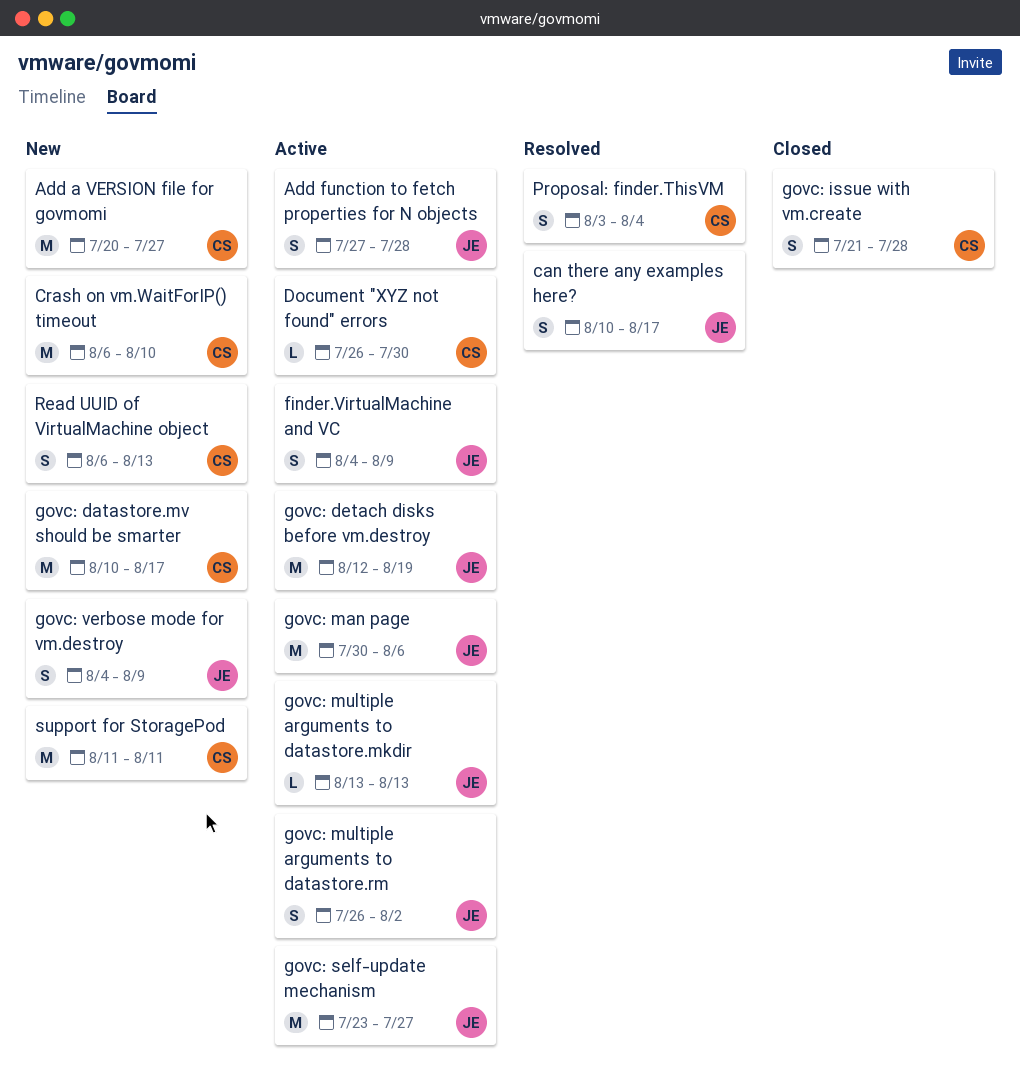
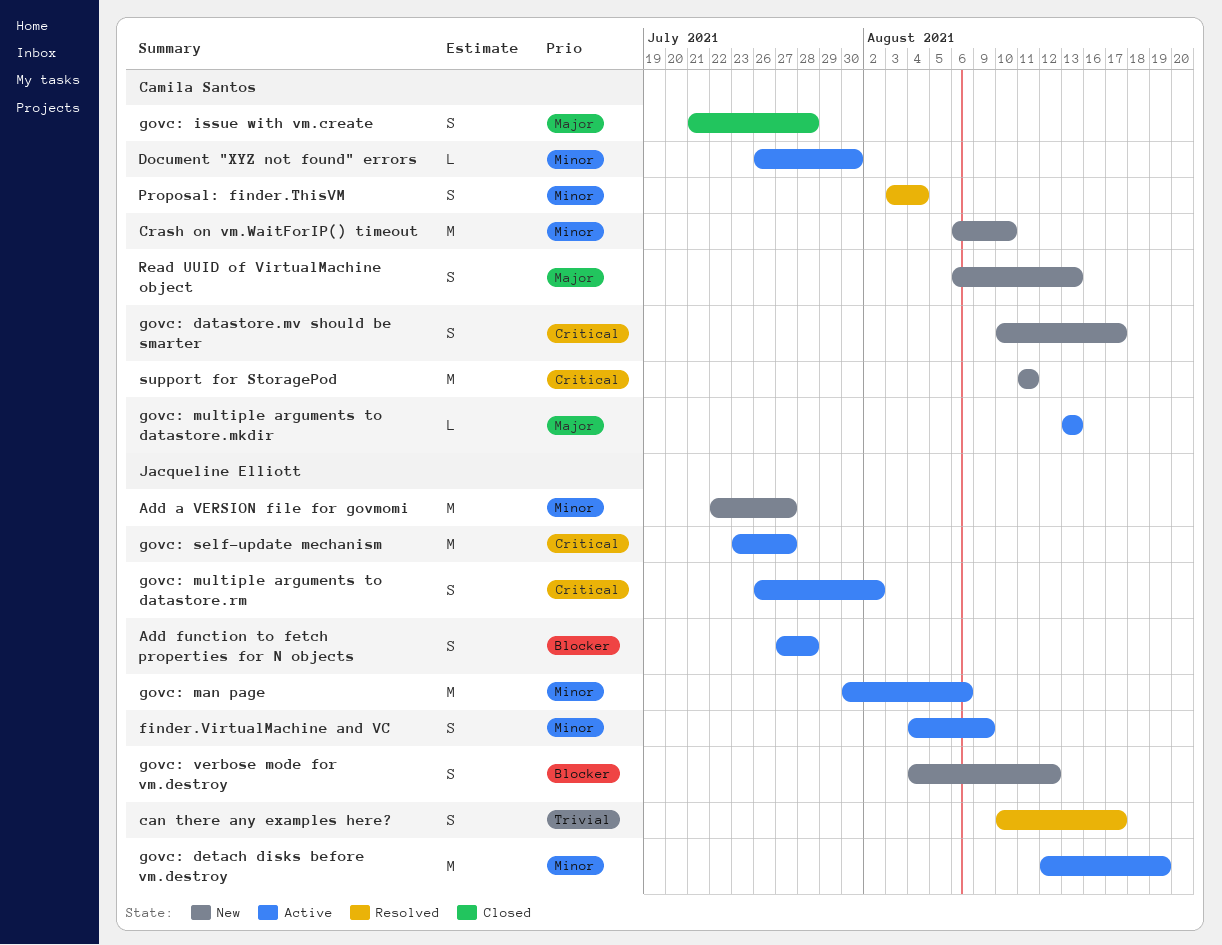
Add a VERSION file for govmomi, owner: Camila Santos -> Jacqueline Elliott
Add a VERSION file for govmomi, start: Jul 20 -> Jul 22
govc: datastore.mv should be smarter, estimate: M -> S
govc: multiple arguments to datastore.mkdir, owner: Jacqueline Elliott -> Camila Santos
govc: verbose mode for vm.destroy, due: Aug 9 -> Aug 12

